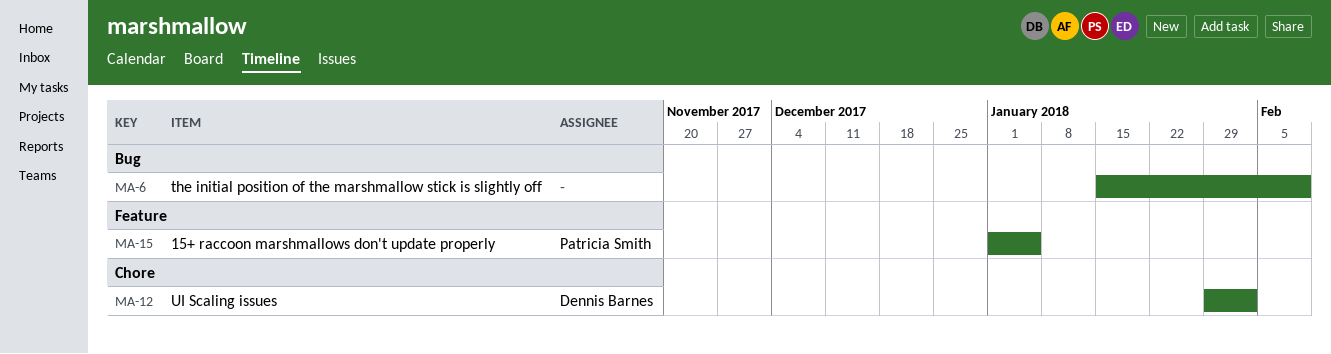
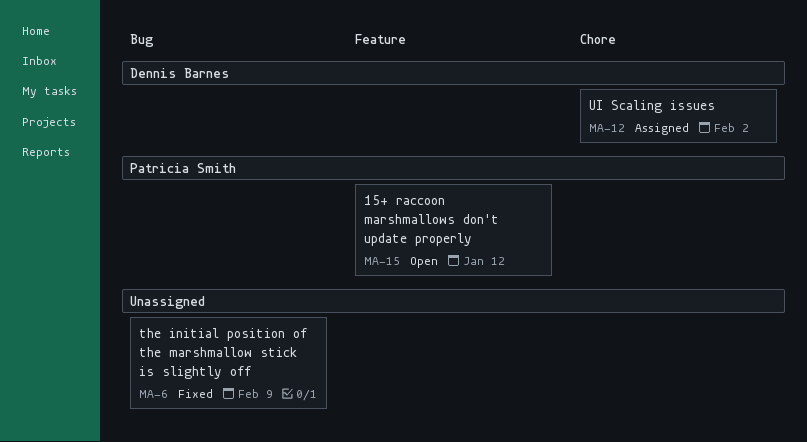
MA-15, due: Jan 5 -> Jan 12

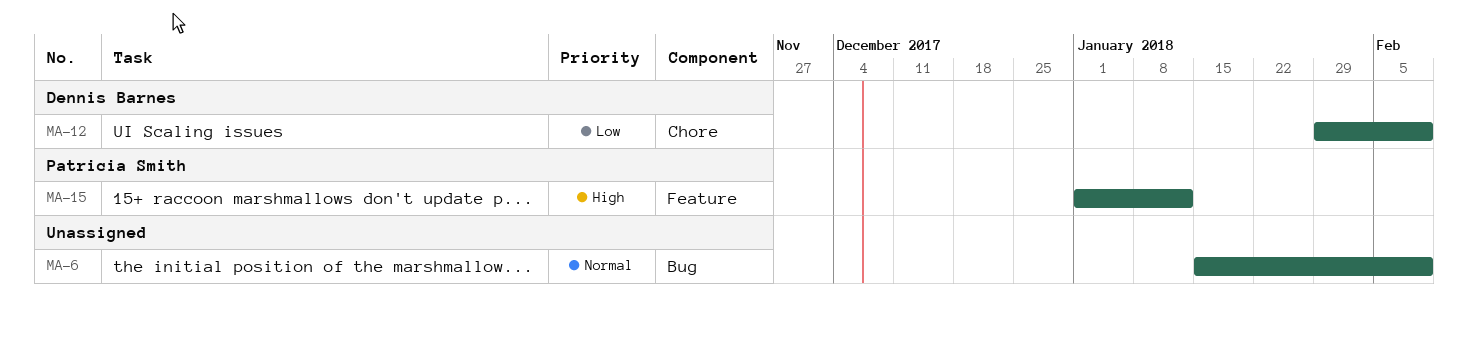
MA-12, due: Feb 2 -> Feb 9

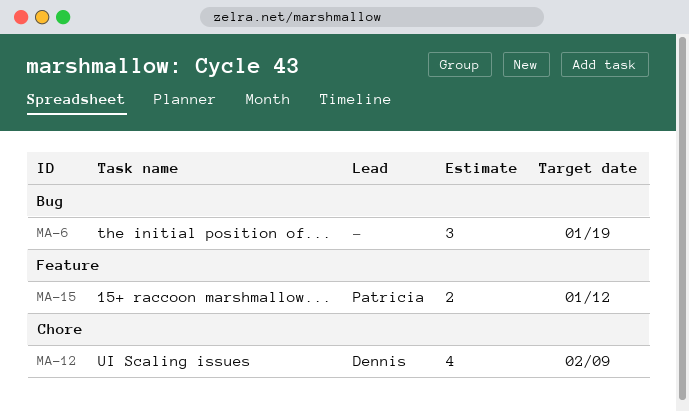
MA-6, due: Feb 9 -> Jan 19

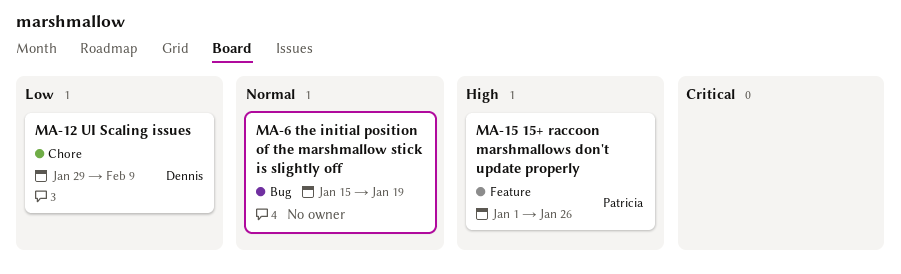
MA-15, due: Jan 12 -> Jan 26

